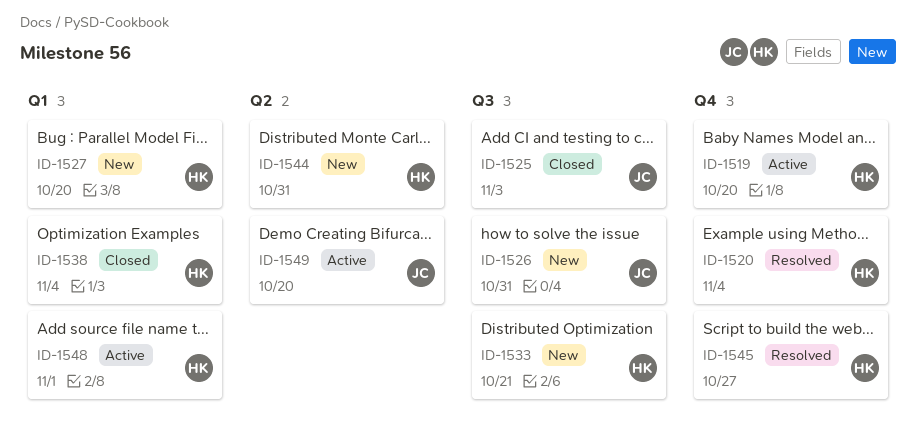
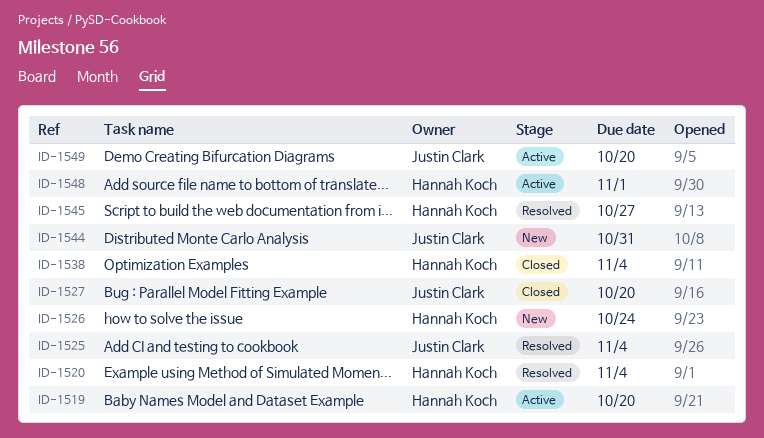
ID-1525, status: Closed -> Resolved
ID-1525, due: Nov 3 -> Nov 4
ID-1526, owner: Justin Clark -> Hannah Koch
ID-1526, due: Oct 31 -> Oct 24
ID-1527, status: New -> Closed
ID-1527, owner: Hannah Koch -> Justin Clark
ID-1533: present -> none
ID-1544, owner: Hannah Koch -> Justin Clark

